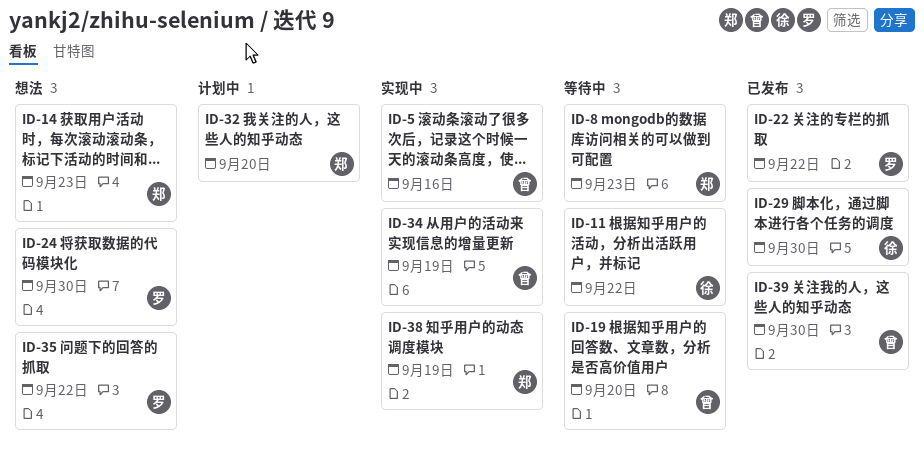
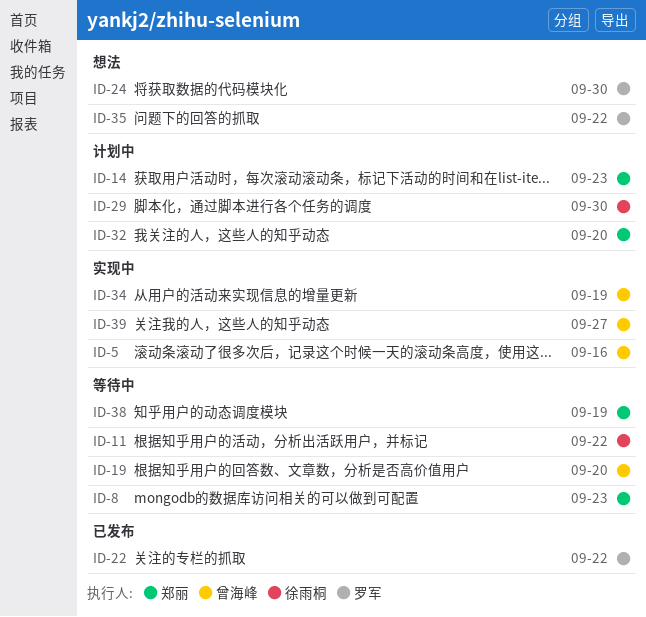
ID-14, status: 想法 -> 计划中
ID-29, status: 已发布 -> 计划中
ID-38, status: 实现中 -> 等待中
ID-39, status: 已发布 -> 实现中
ID-39, due: Sep 30 -> Sep 27

